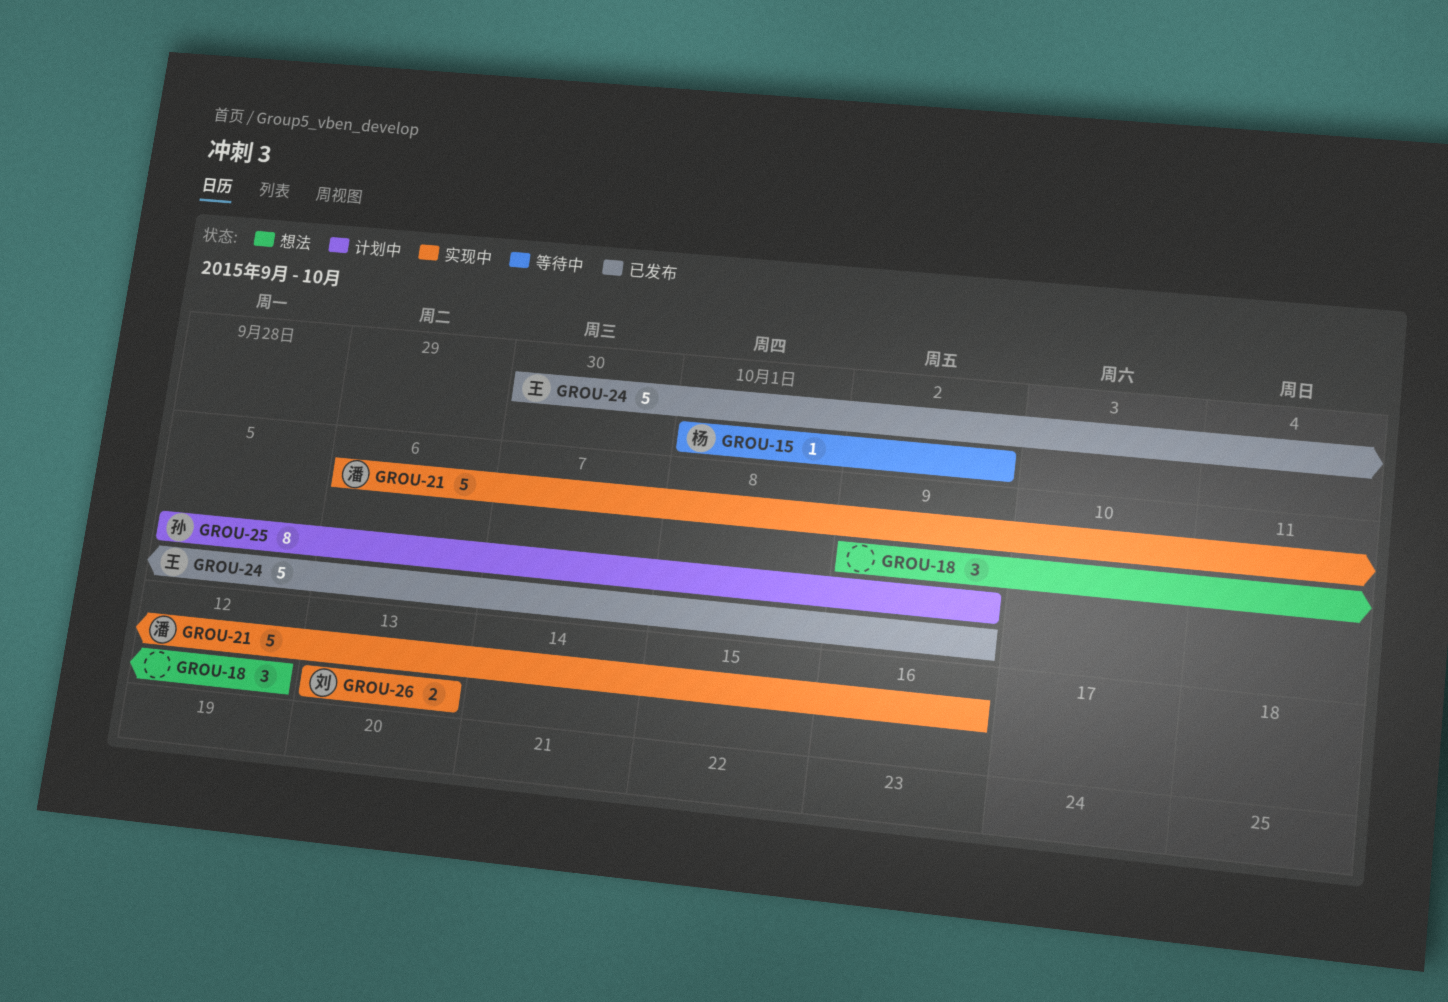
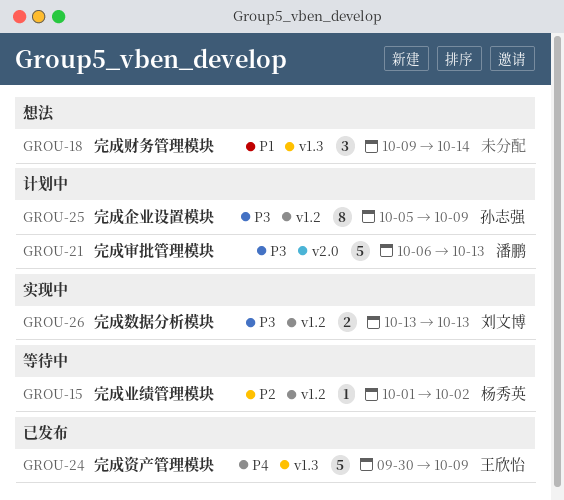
GROU-18, due: Oct 12 -> Oct 14
GROU-21, status: 实现中 -> 计划中
GROU-21, due: Oct 16 -> Oct 13

